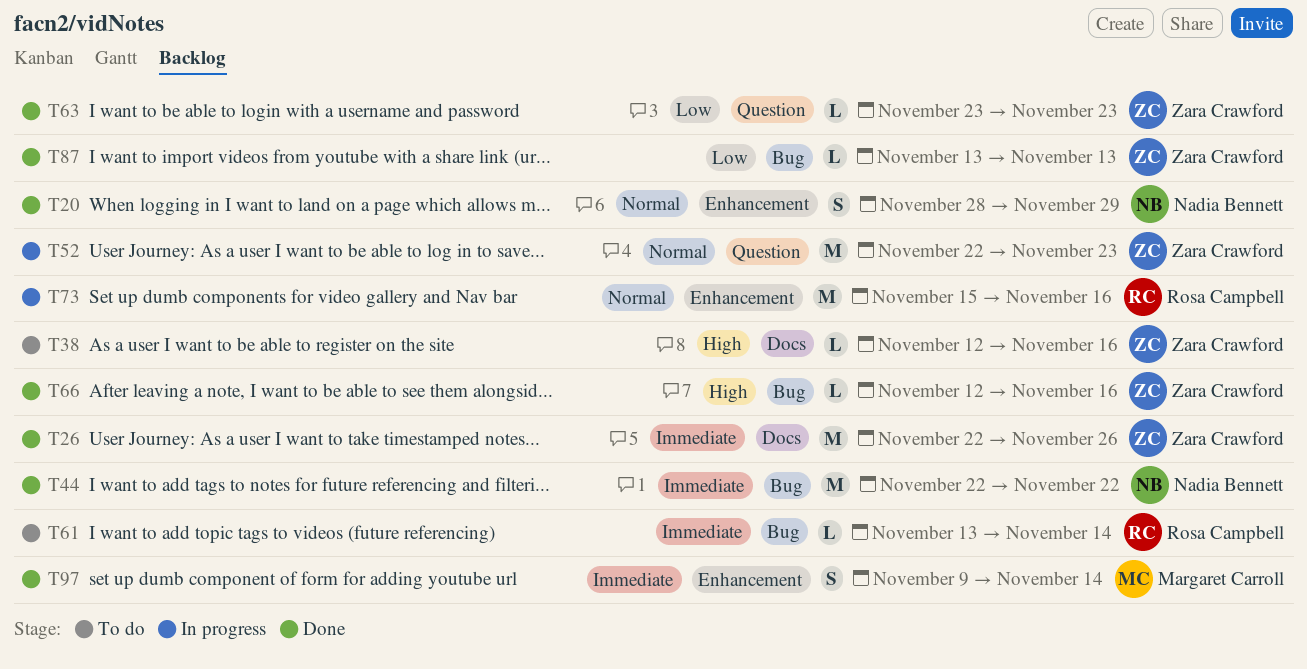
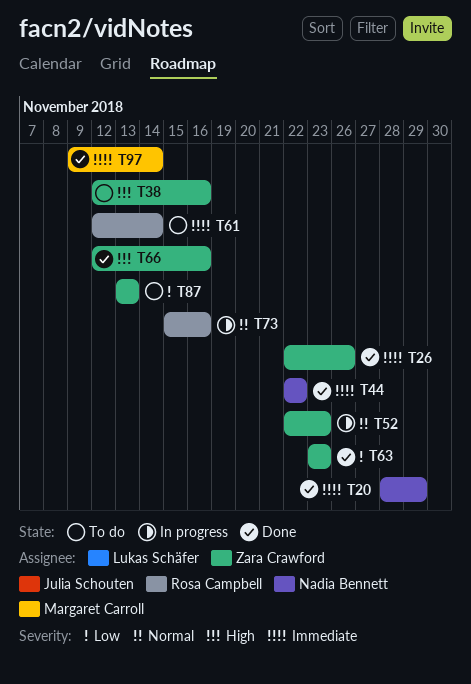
T20, priority: Normal -> Immediate
T61, start: Nov 13 -> Nov 12
T87, status: Done -> To do

